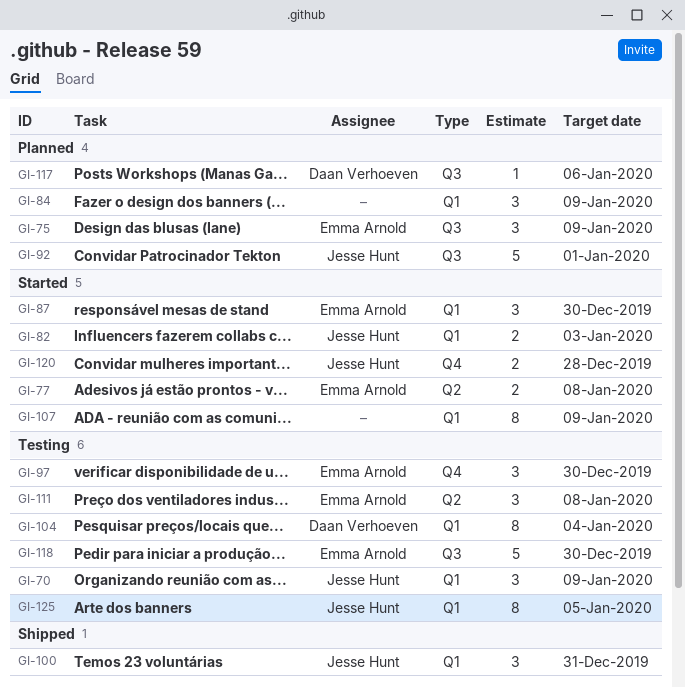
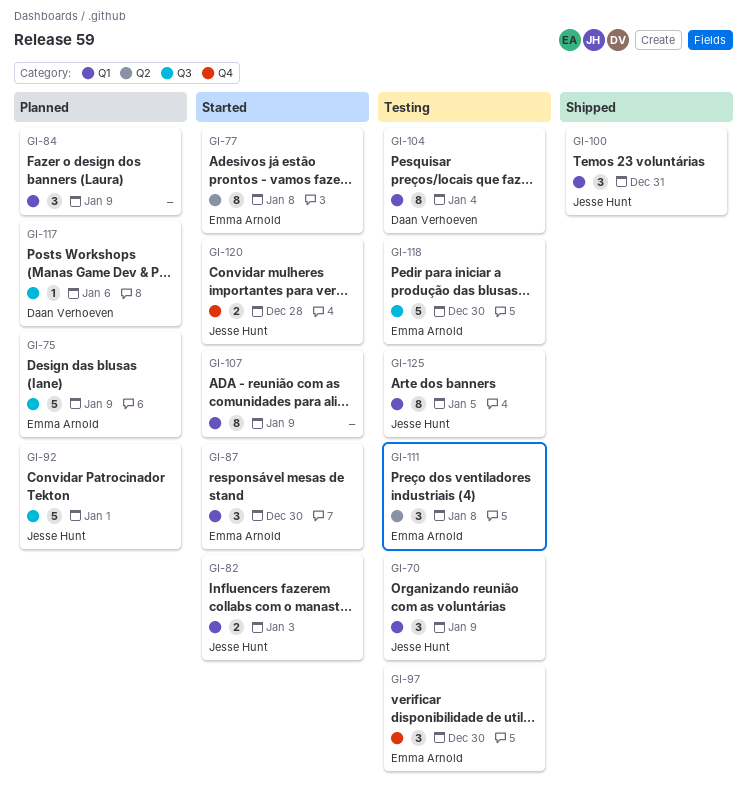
GI-75, estimate: 3 -> 5
GI-77, estimate: 2 -> 8

